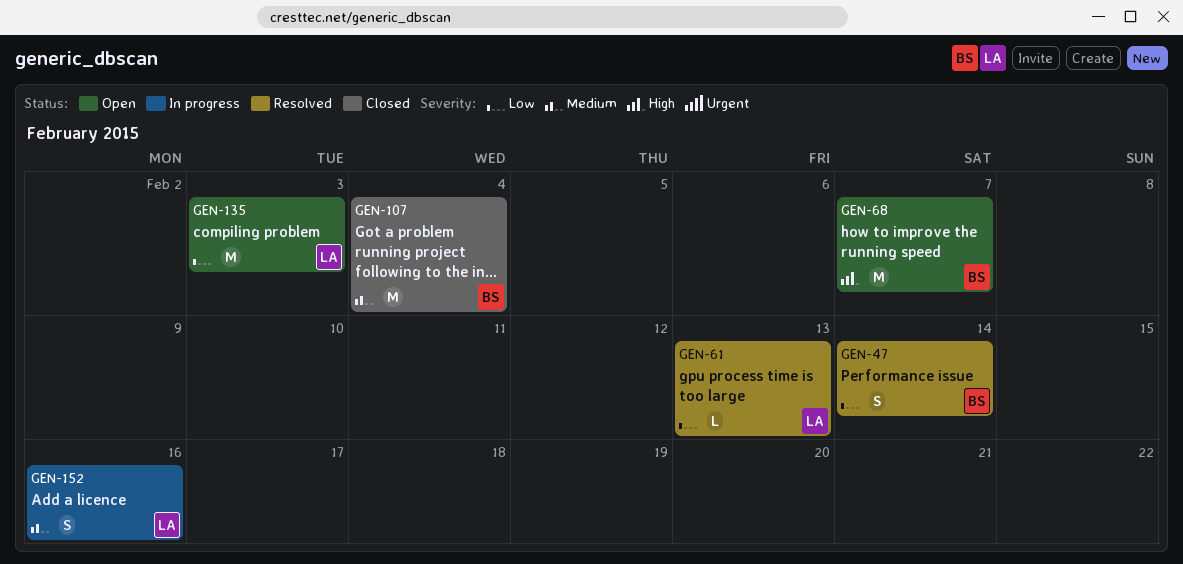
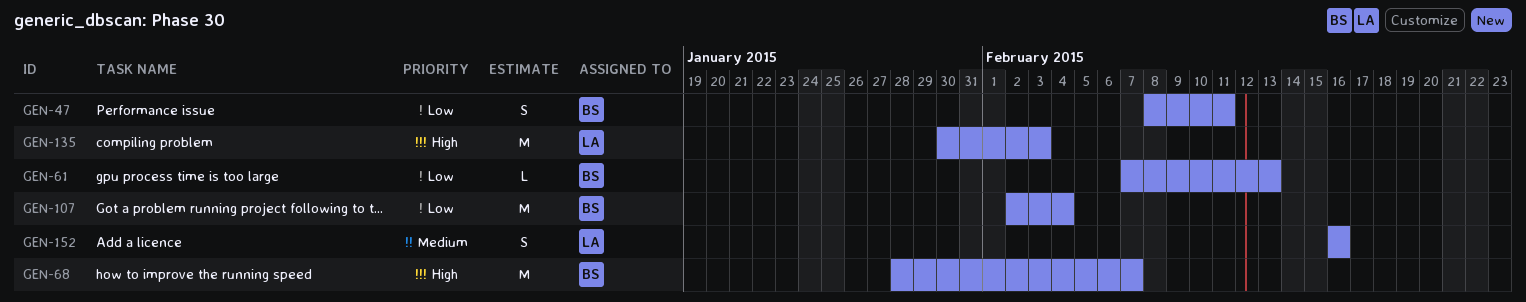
GEN-47, due: Feb 14 -> Feb 11
GEN-61, owner: LA -> BS
GEN-107, priority: Medium -> Low
GEN-135, priority: Low -> High

